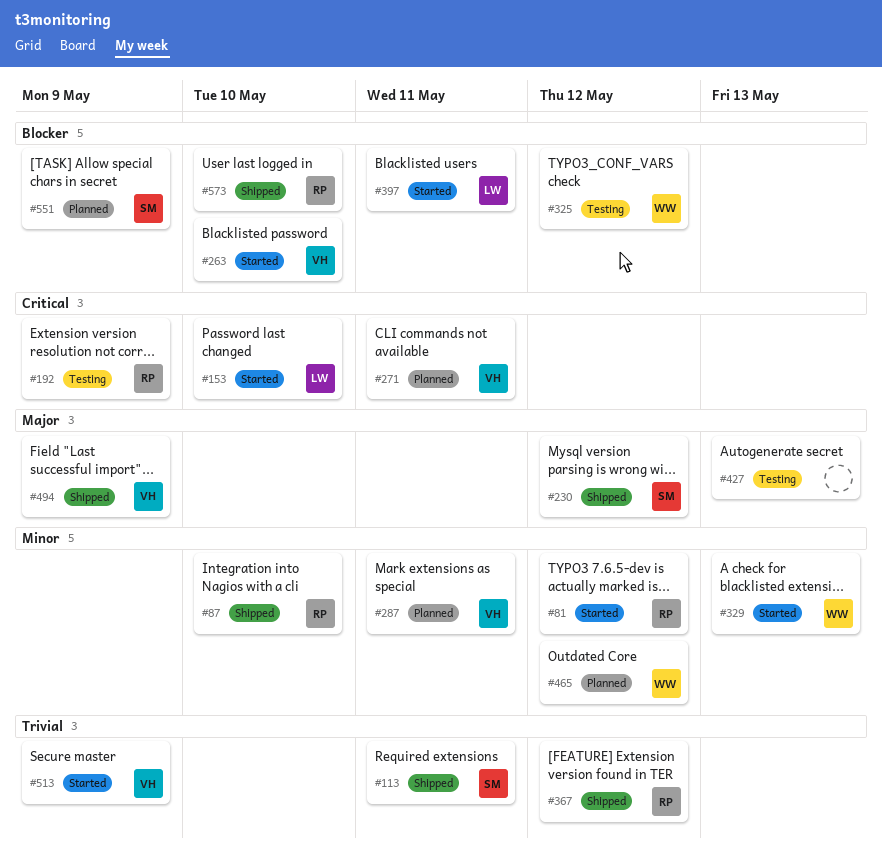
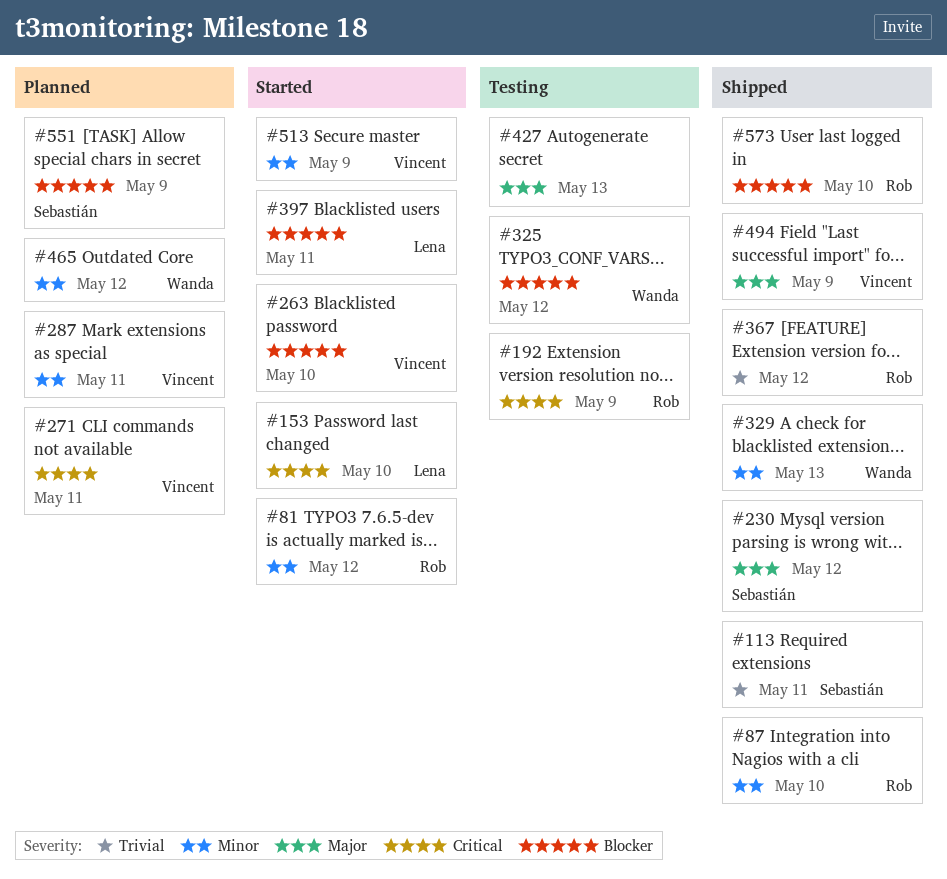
#329, status: Started -> Shipped
#513, priority: Trivial -> Minor

